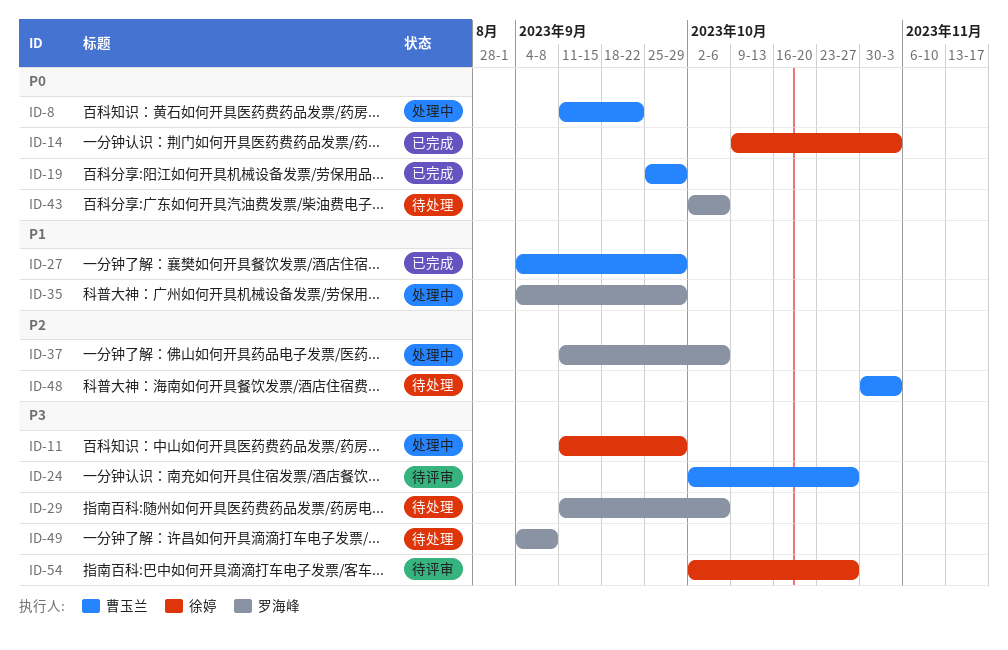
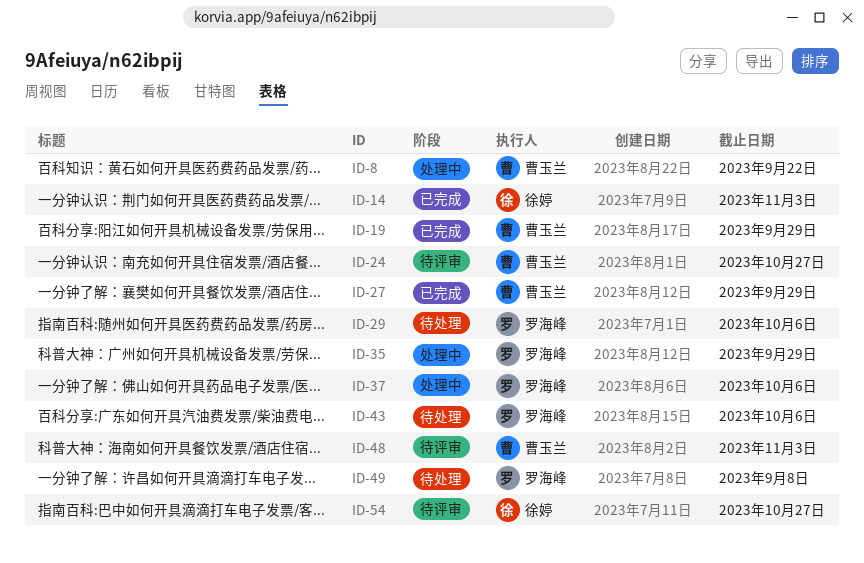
ID-11: present -> none
ID-48, status: 待处理 -> 待评审

